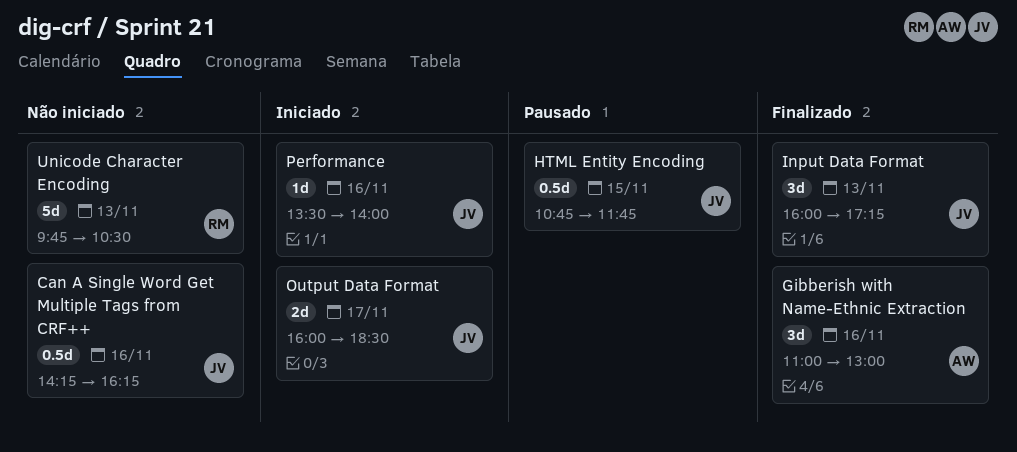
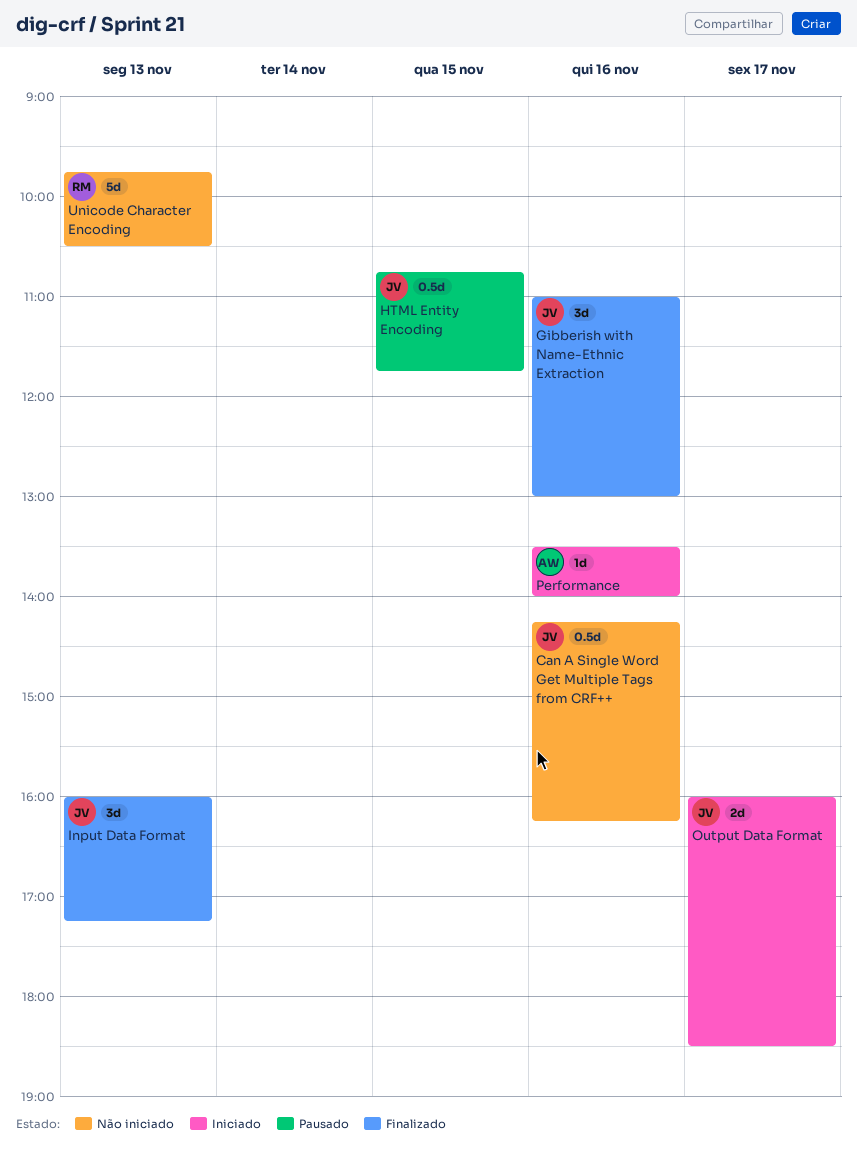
Gibberish with Name-Ethnic Extraction, owner: AW -> JV
Performance, owner: JV -> AW

